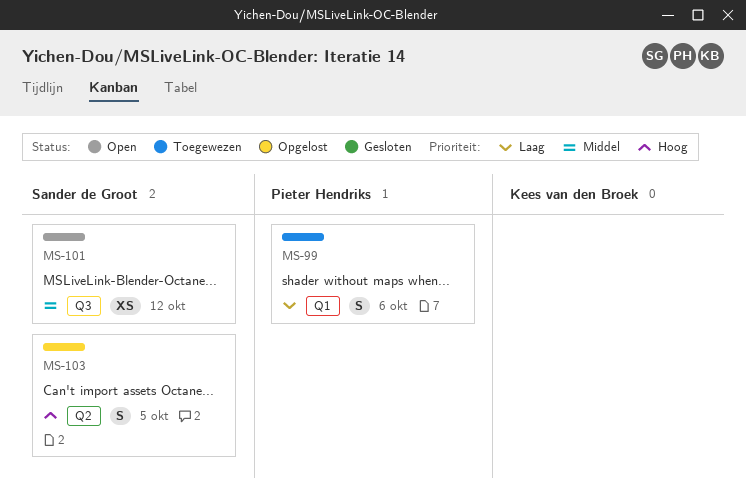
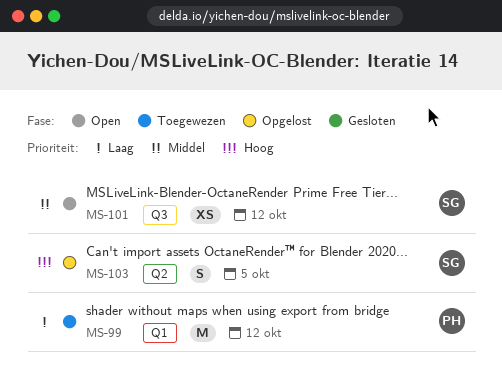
MS-99, estimate: S -> M
MS-99, due: Oct 6 -> Oct 12

